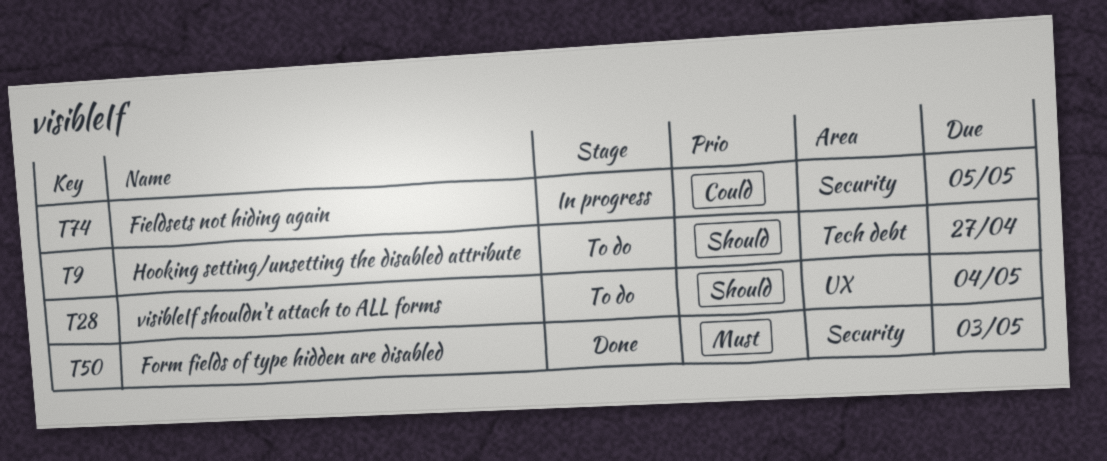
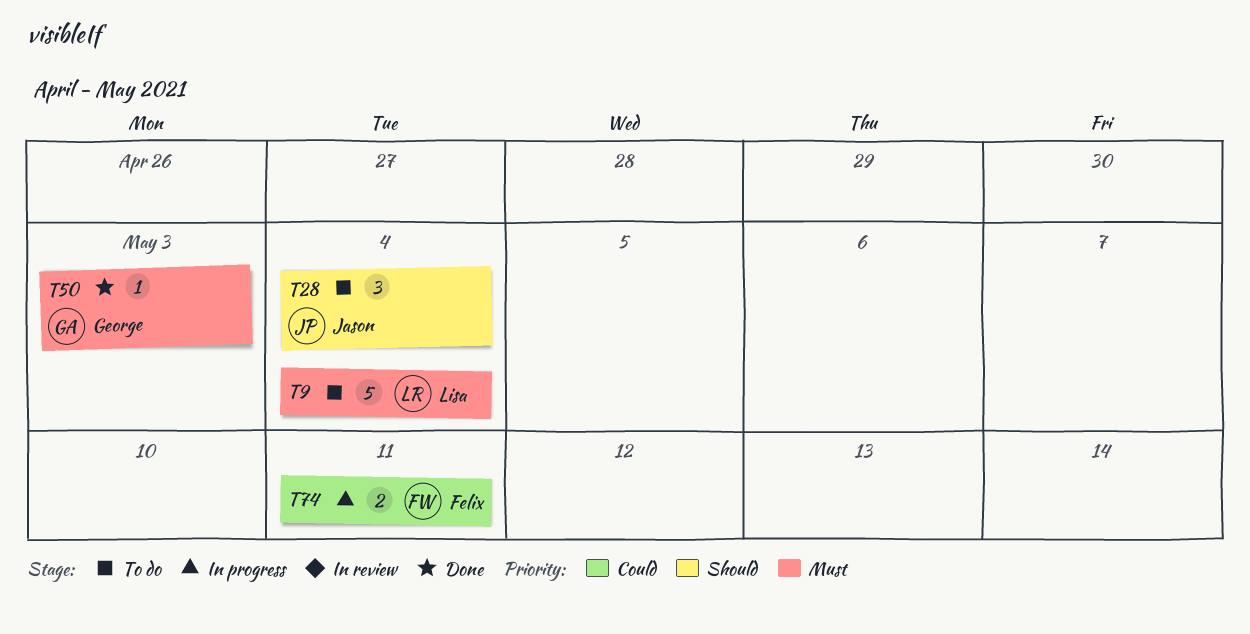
T9, priority: Should -> Must
T9, due: Apr 27 -> May 4
T74, due: May 5 -> May 11

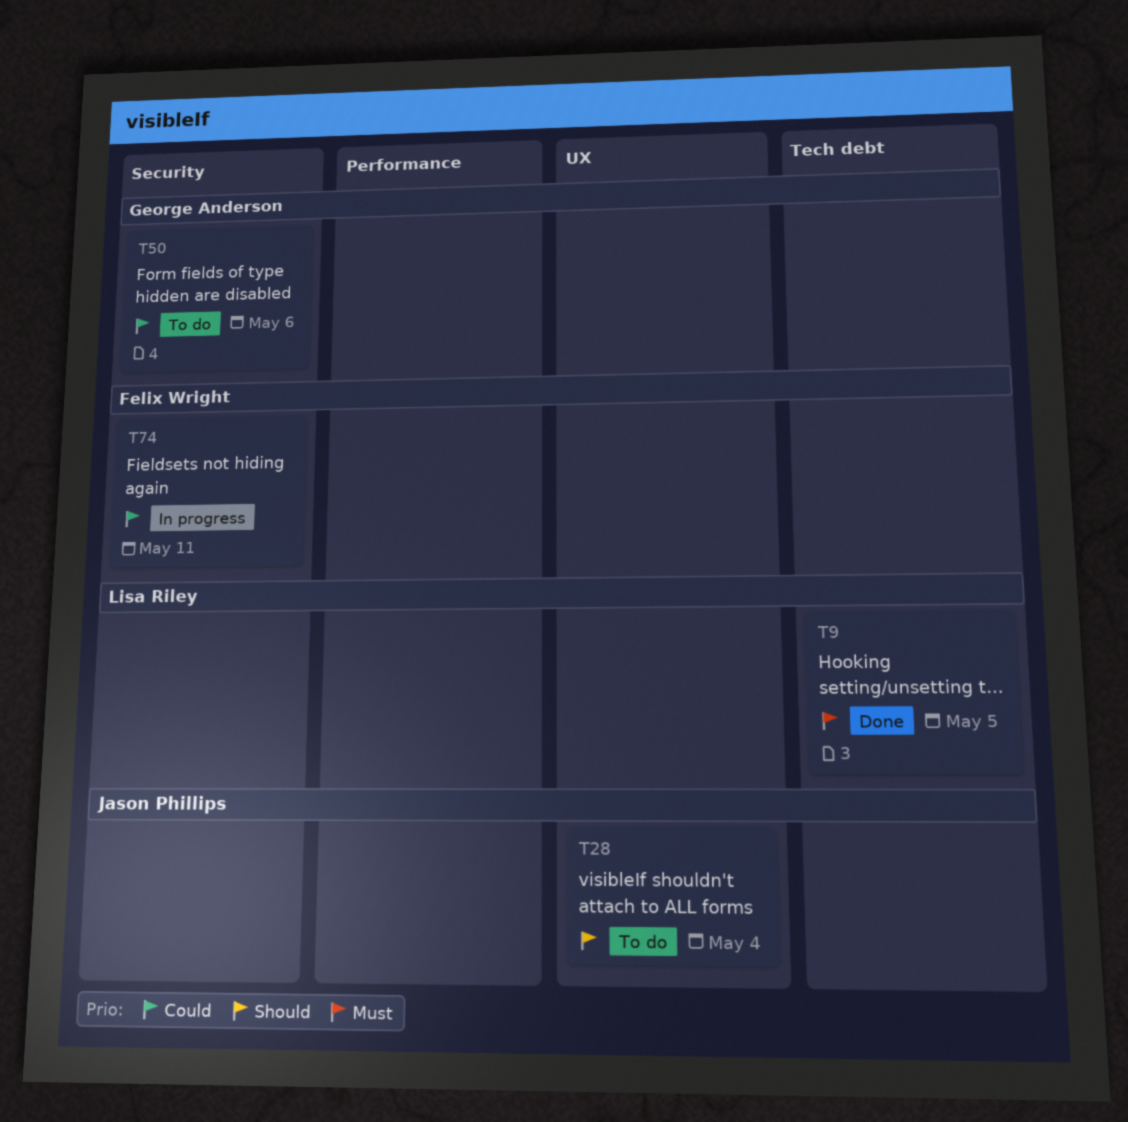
T9, status: To do -> Done
T9, due: May 4 -> May 5
T50, status: Done -> To do
T50, priority: Must -> Could
T50, due: May 3 -> May 6

